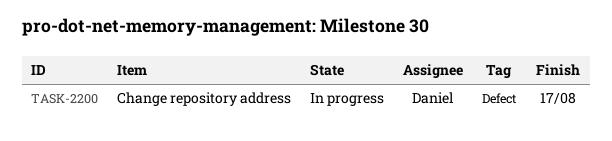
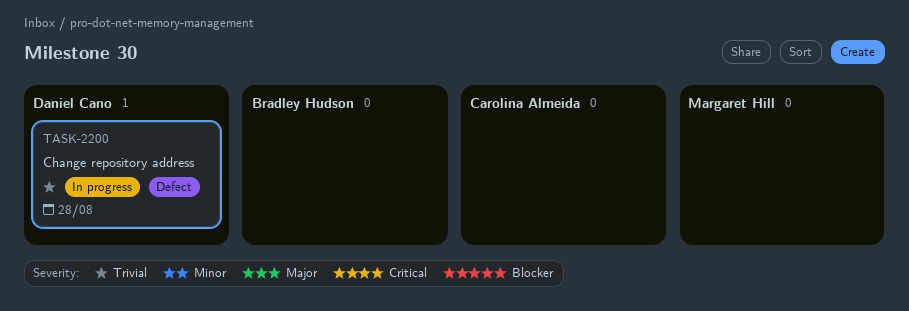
TASK-2200, due: Aug 17 -> Aug 28

